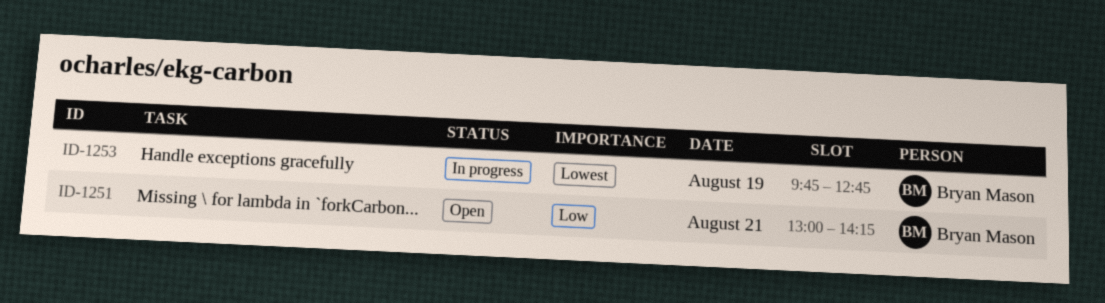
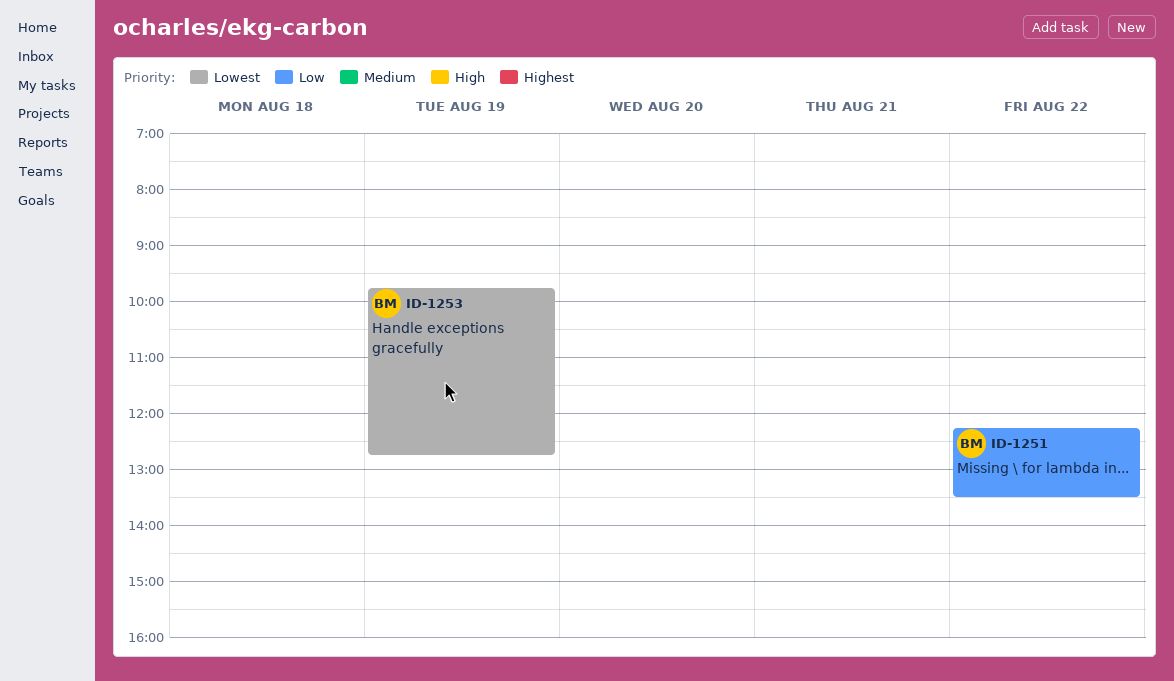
ID-1251, day: Aug 21 -> Aug 22
ID-1251, begins: 13:00 -> 12:15
ID-1251, ends: 14:15 -> 13:30

